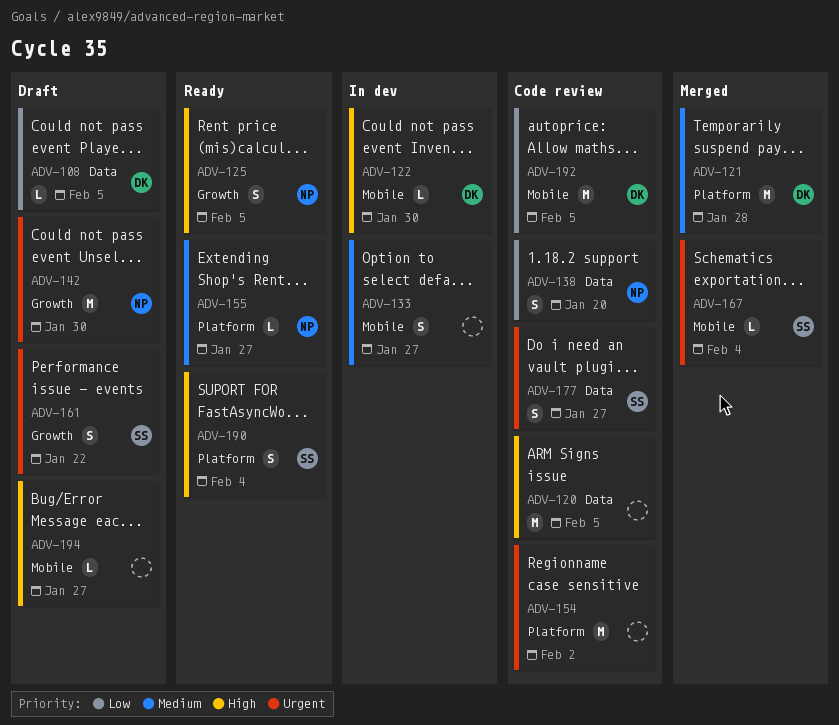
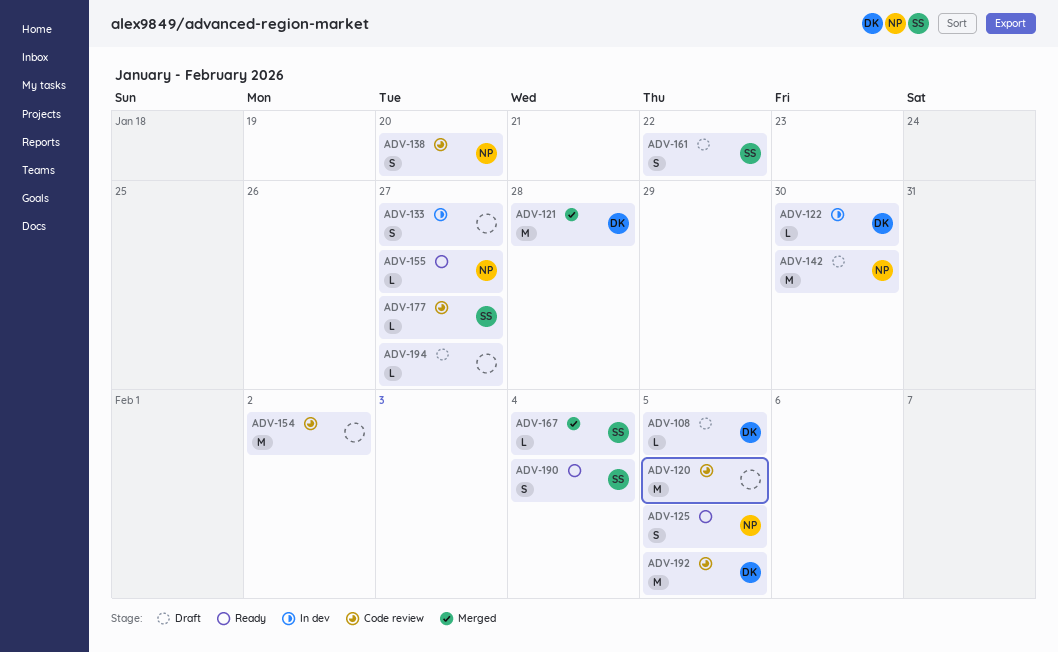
ADV-177, estimate: S -> L

